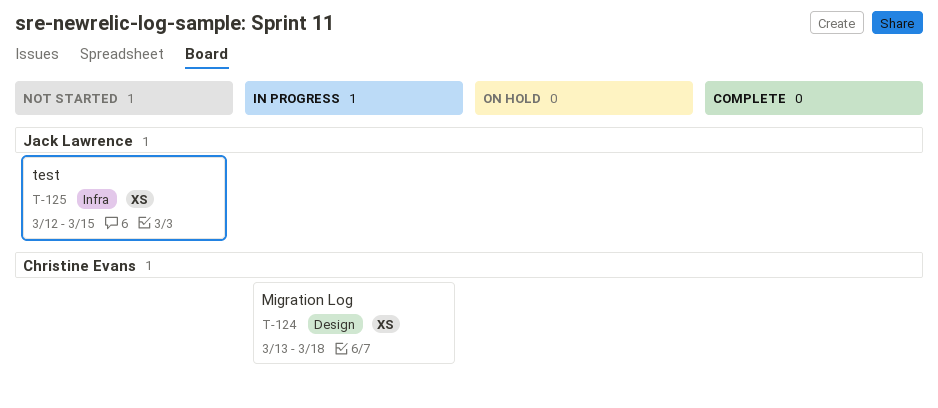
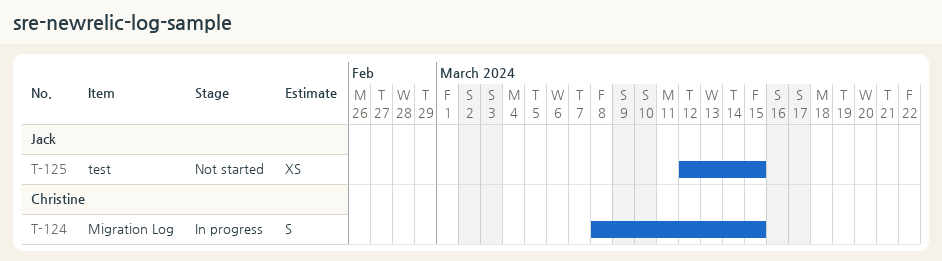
T-124, estimate: XS -> S
T-124, start: Mar 13 -> Mar 8
T-124, due: Mar 18 -> Mar 15

